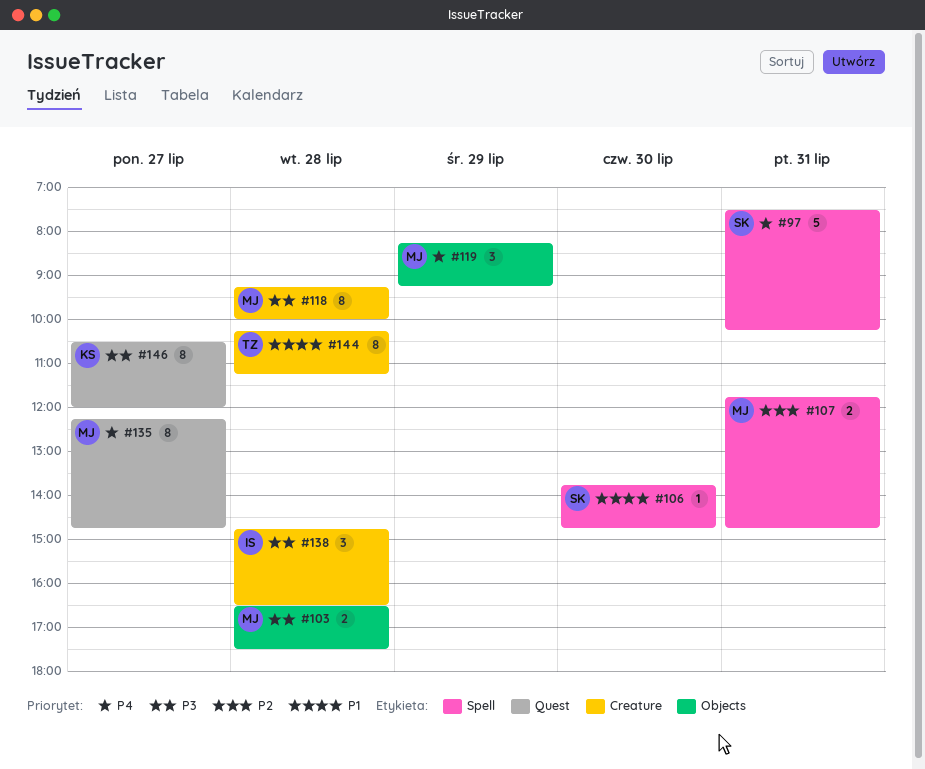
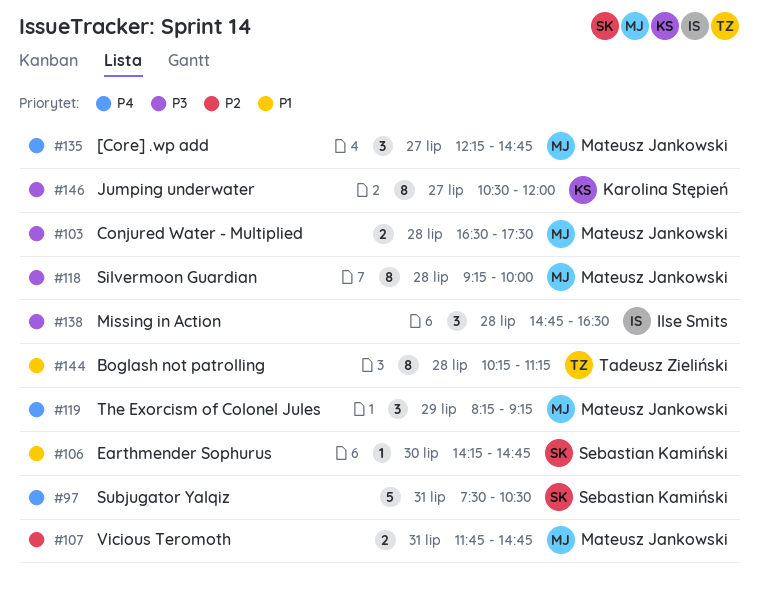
#97, ends: 10:15 -> 10:30
#106, begins: 13:45 -> 14:15
#135, estimate: 8 -> 3

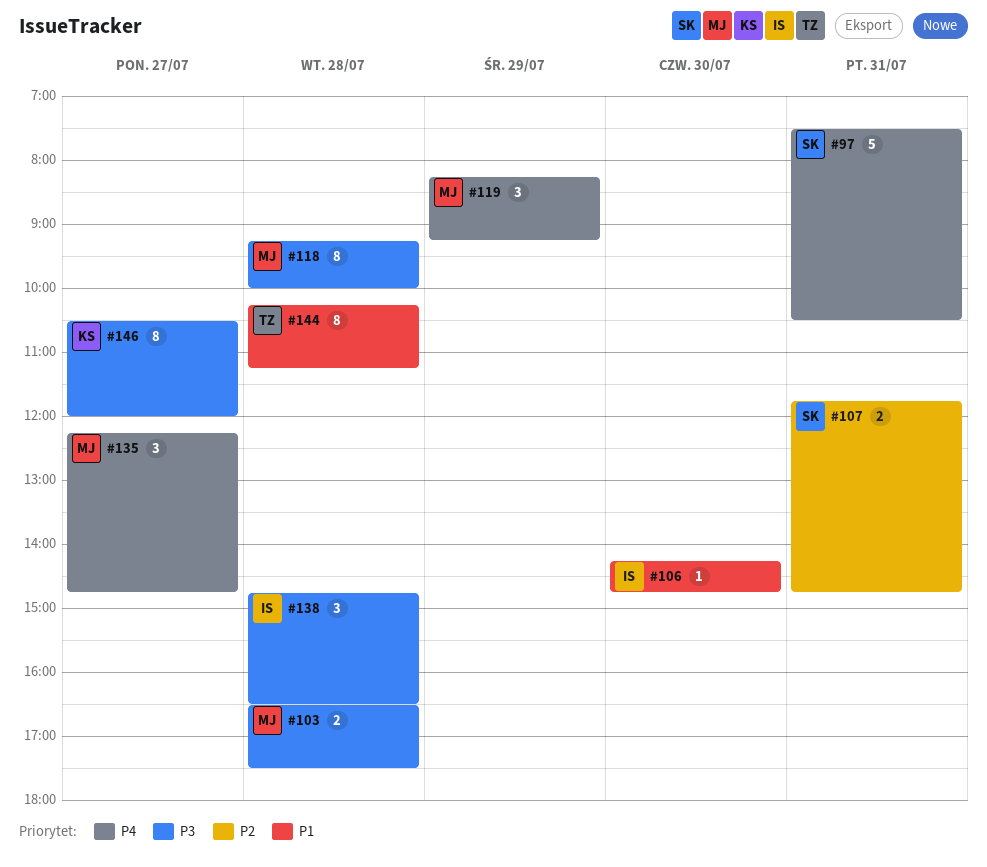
#106, owner: Sebastian Kamiński -> Ilse Smits
#107, owner: Mateusz Jankowski -> Sebastian Kamiński

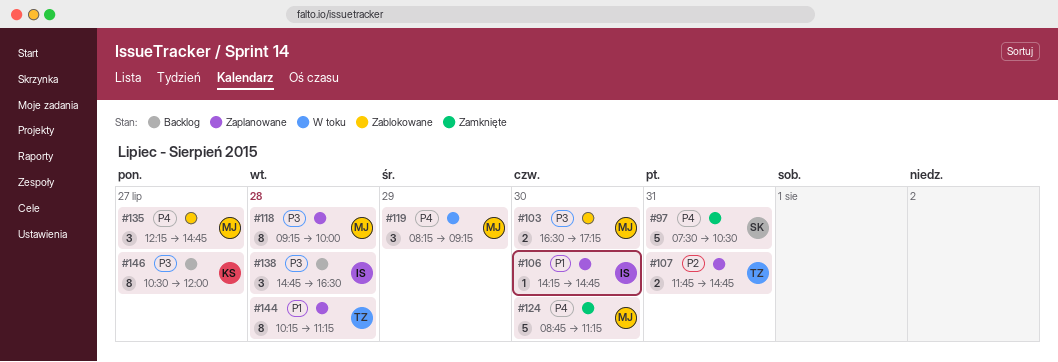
#103, day: Jul 28 -> Jul 30
#103, ends: 17:30 -> 17:15
#107, owner: SK -> TZ
#124: none -> present

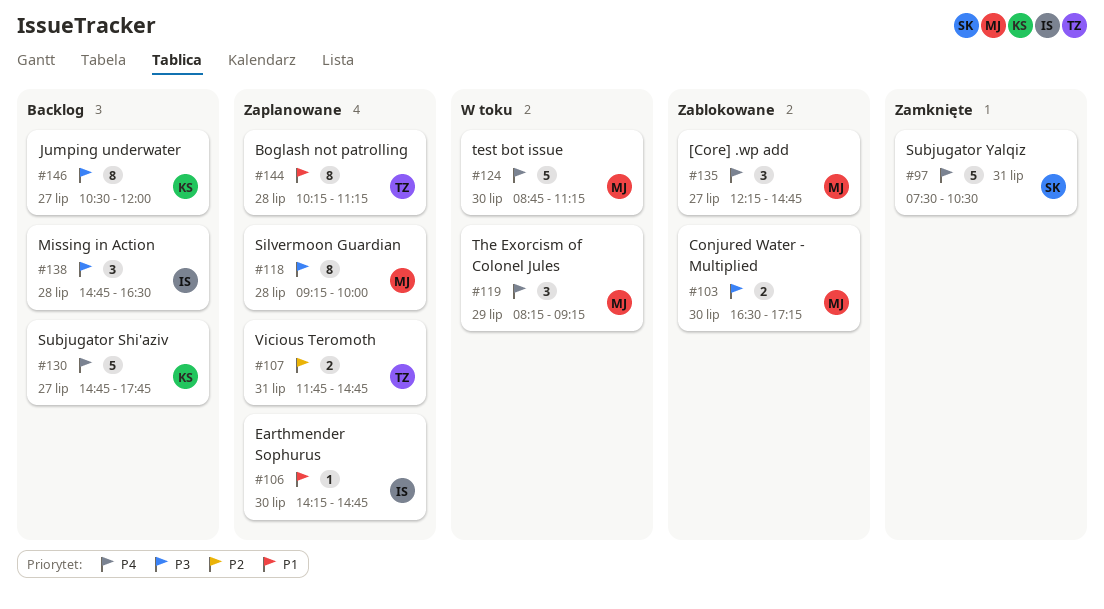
#124, status: Zamknięte -> W toku
#130: none -> present

